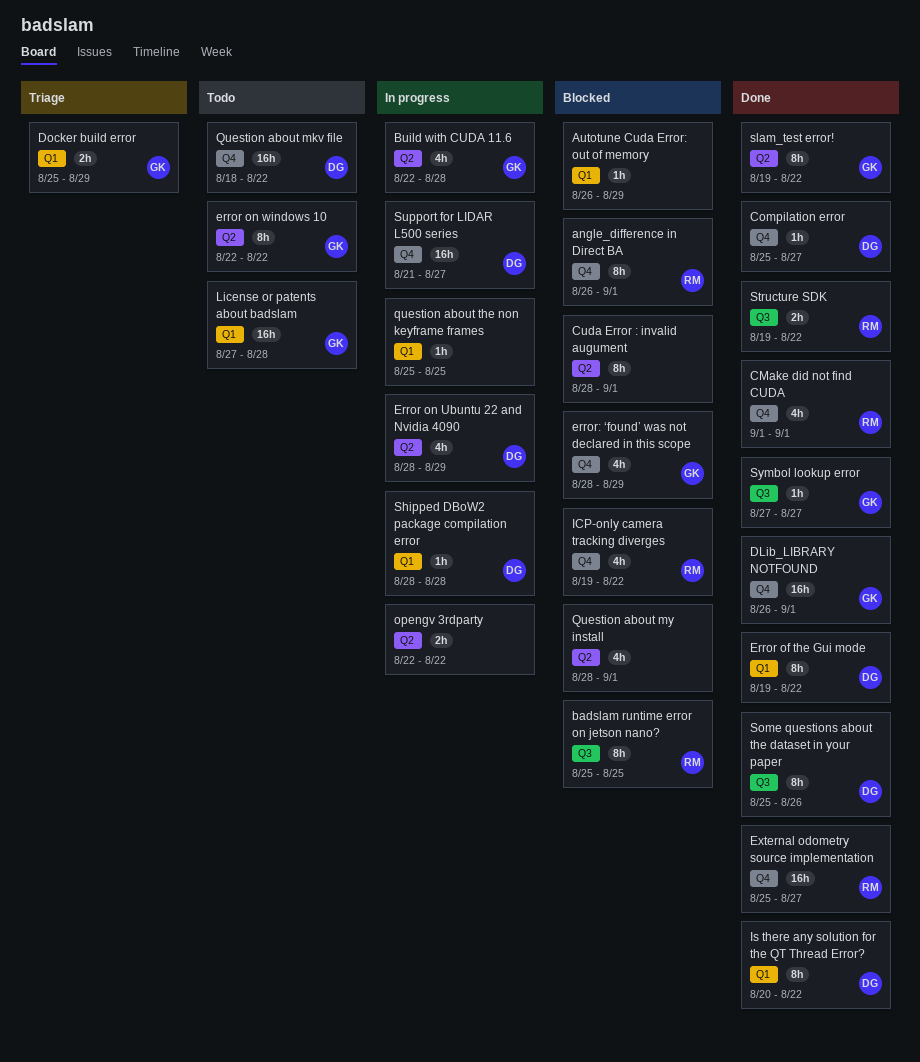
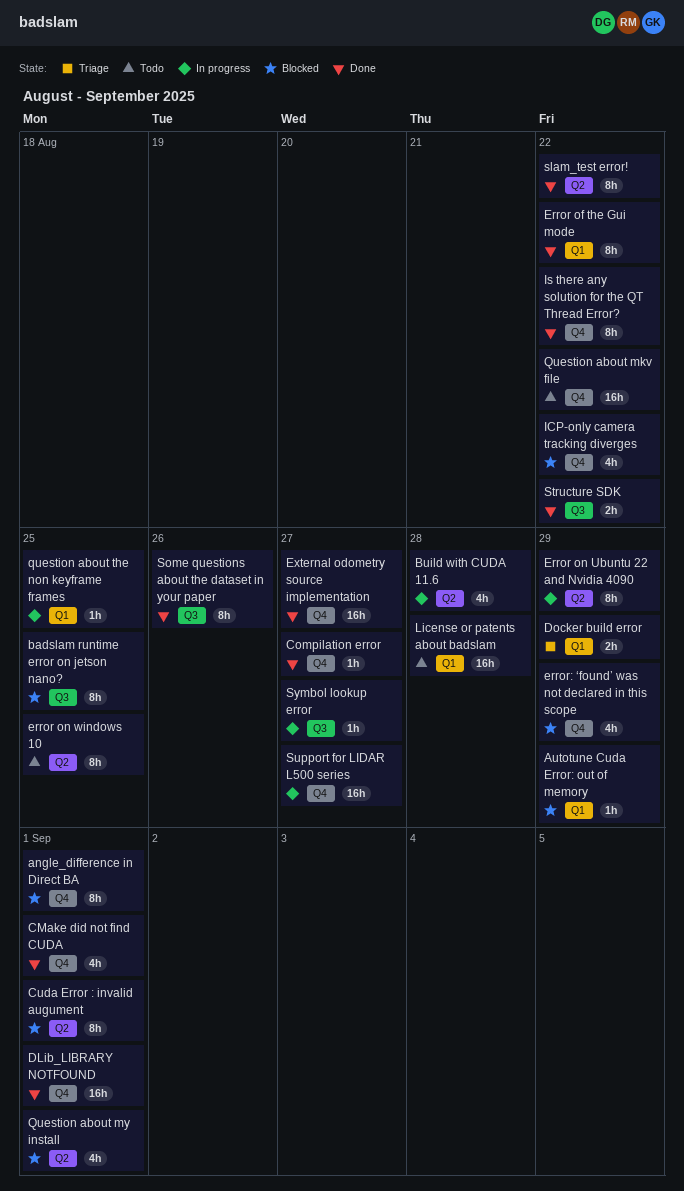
Error on Ubuntu 22 and Nvidia 4090, estimate: 4h -> 8h
error on windows 10, due: Aug 22 -> Aug 25
Is there any solution for the QT Thread Error?, label: Q1 -> Q4
opengv 3rdparty: present -> none
Shipped DBoW2 package compilation error: present -> none
Symbol lookup error, status: Done -> In progress

